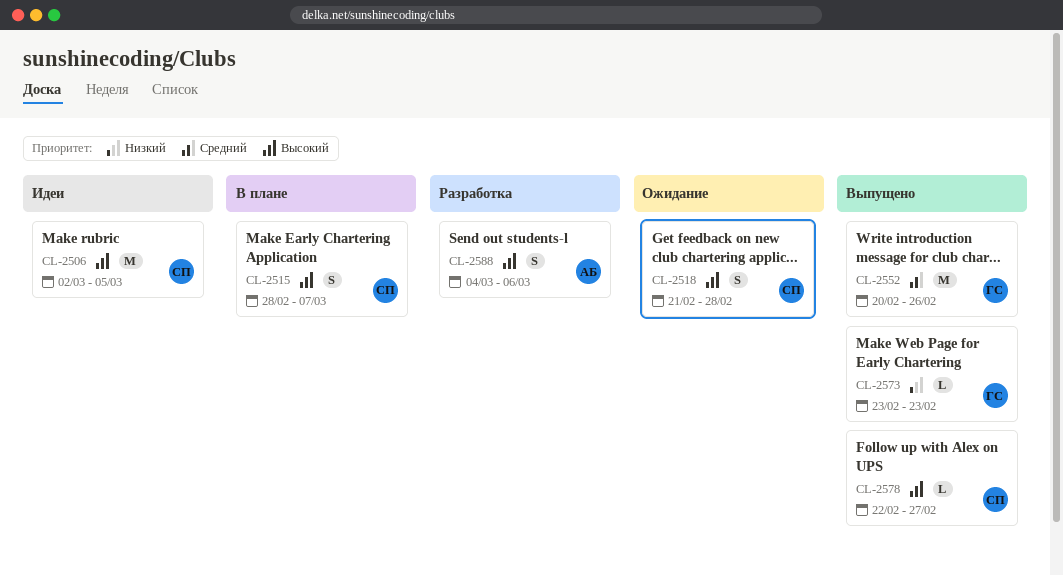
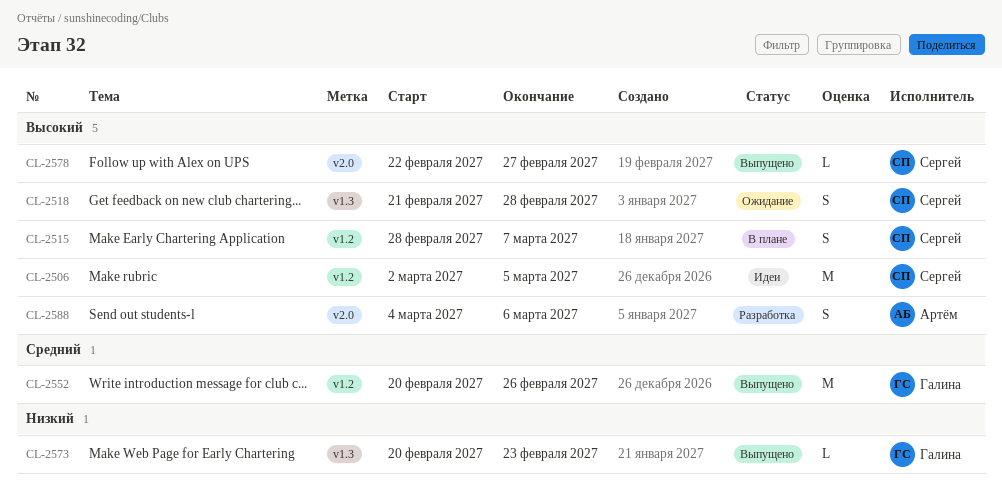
CL-2573, start: Feb 23 -> Feb 20

